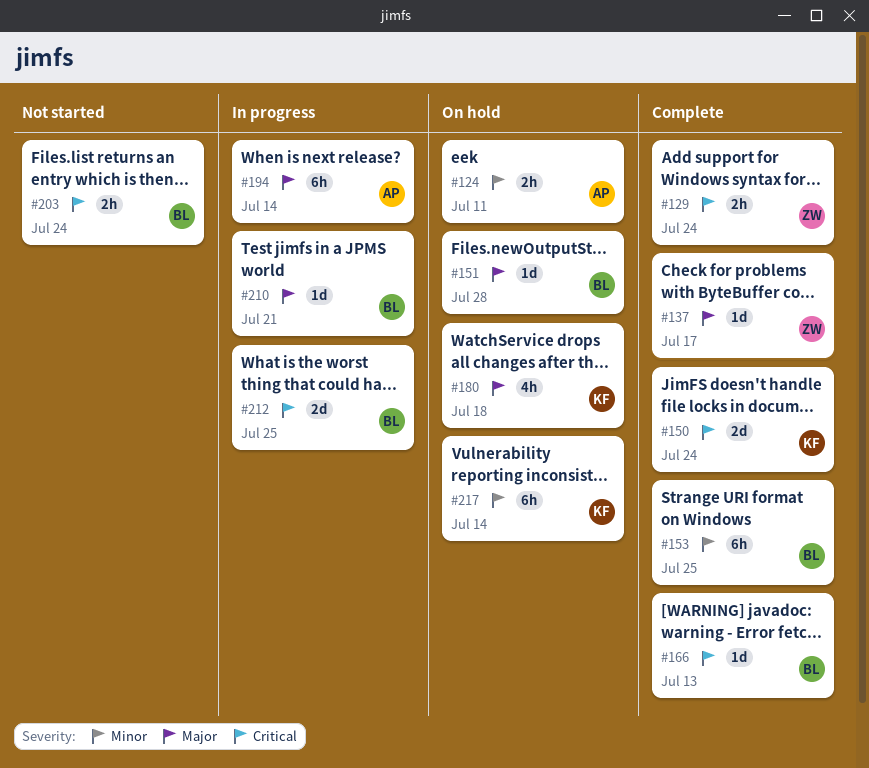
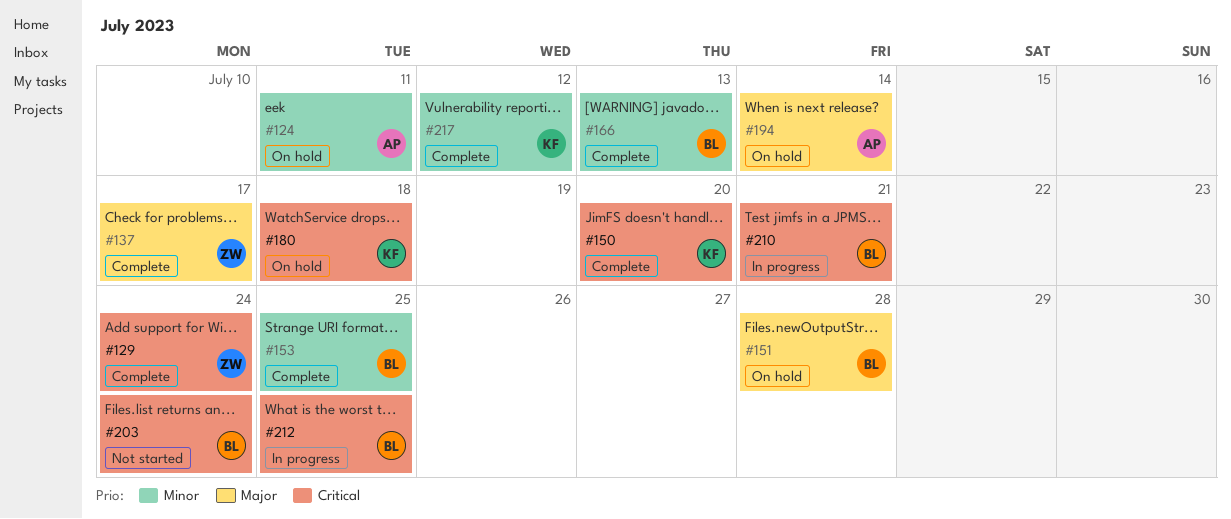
#150, due: Jul 24 -> Jul 20
#166, priority: Critical -> Minor
#180, priority: Major -> Critical
#194, status: In progress -> On hold
#210, priority: Major -> Critical
#217, status: On hold -> Complete
#217, due: Jul 14 -> Jul 12

